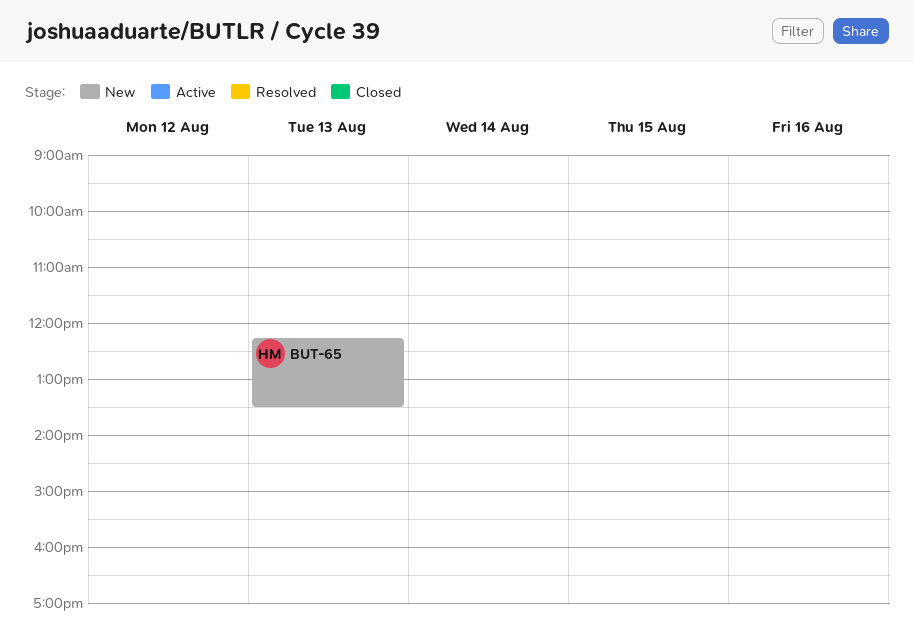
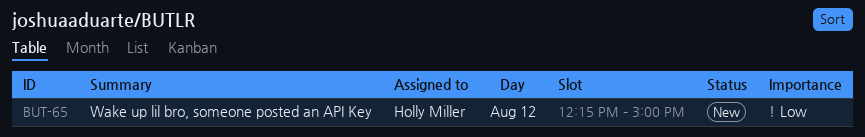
BUT-65, day: Aug 13 -> Aug 12
BUT-65, ends: 13:30 -> 15:00

